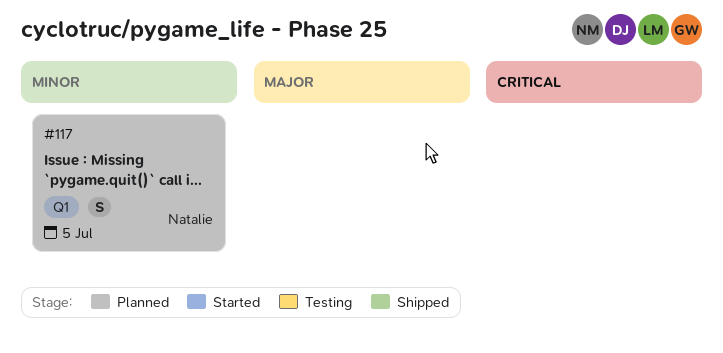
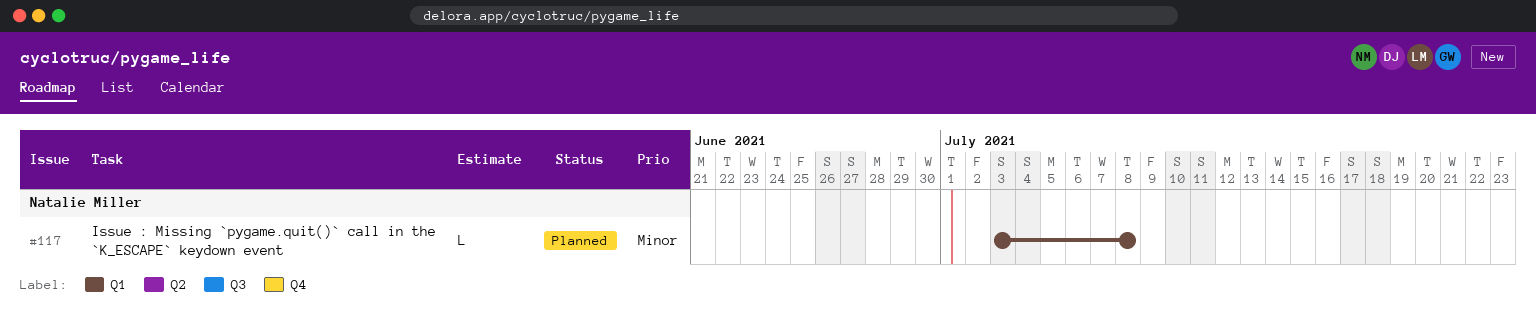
#117, estimate: S -> L
#117, due: Jul 5 -> Jul 8

